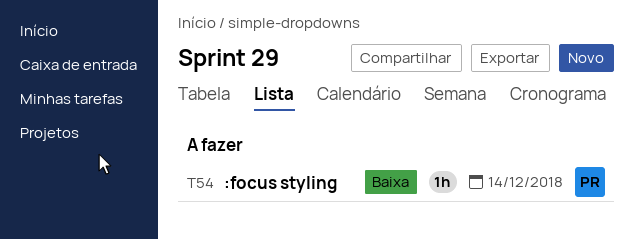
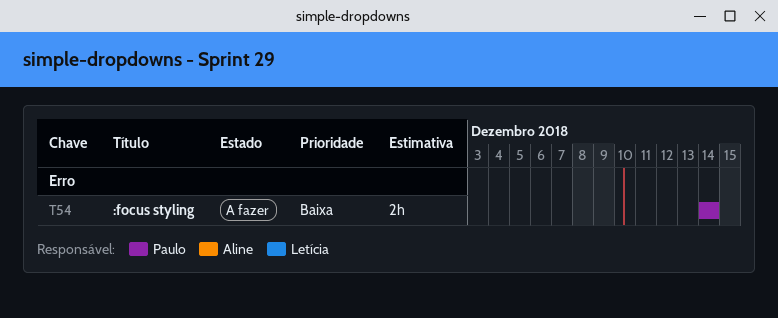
T54, estimate: 1h -> 2h

